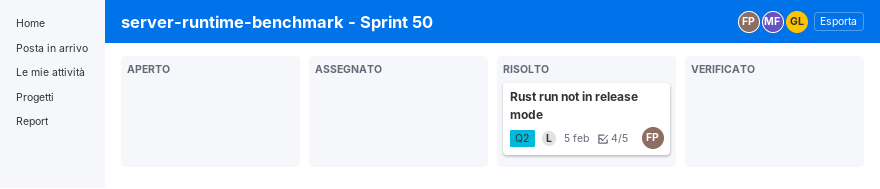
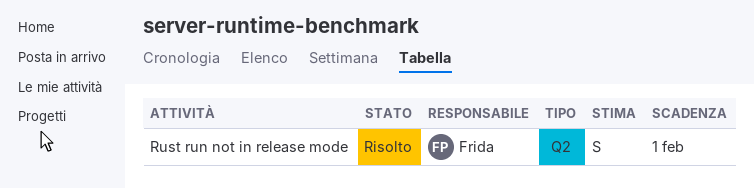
Rust run not in release mode, estimate: L -> S
Rust run not in release mode, due: Feb 5 -> Feb 1

